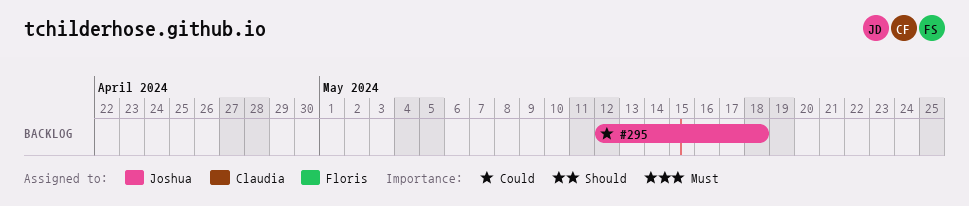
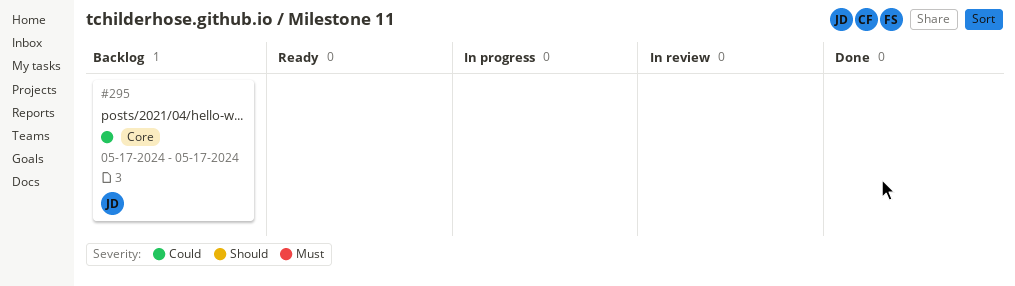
#295, start: May 12 -> May 17
#295, due: May 18 -> May 17

